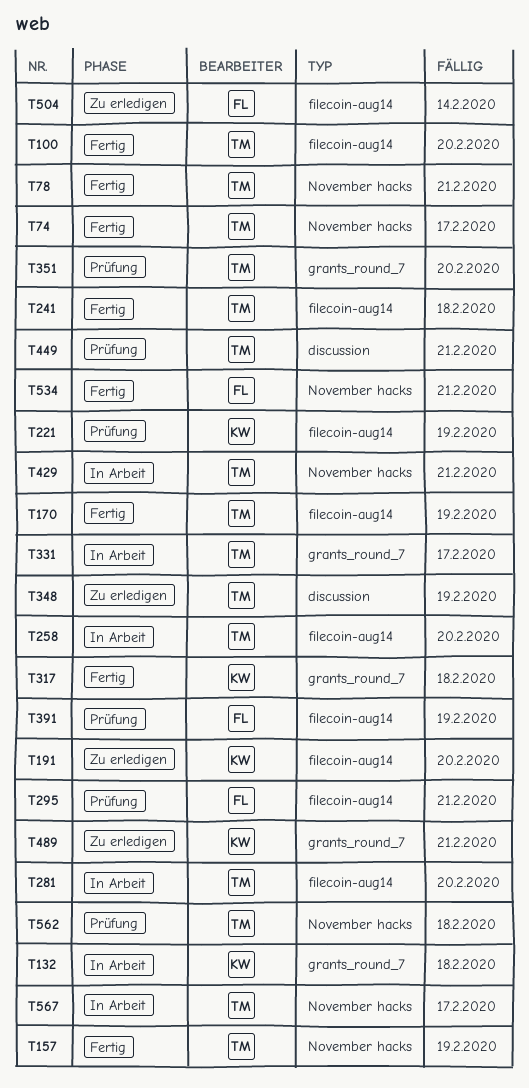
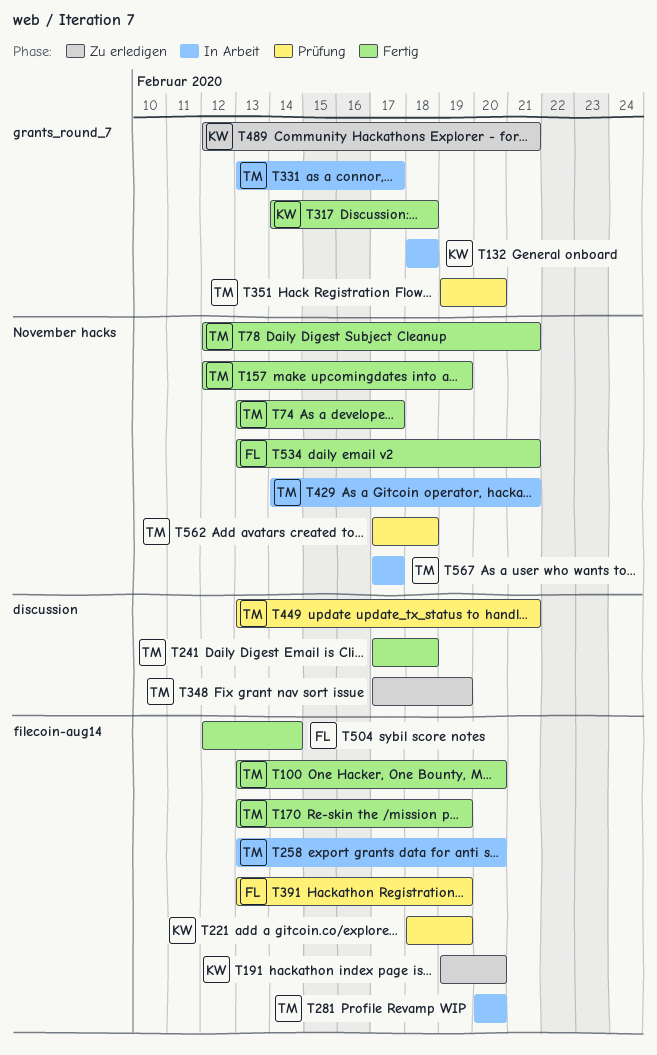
T241, label: filecoin-aug14 -> discussion
T295: present -> none
T504, status: Zu erledigen -> Fertig

